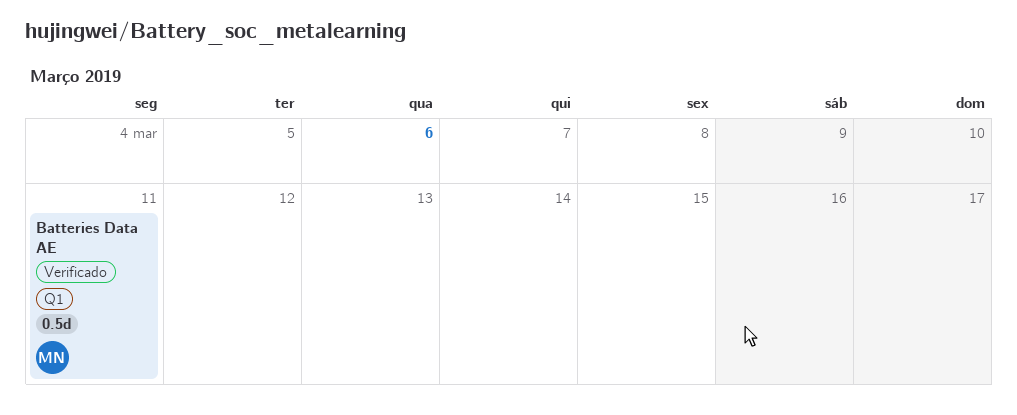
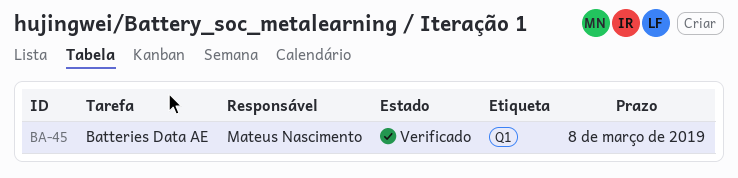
Batteries Data AE, due: Mar 11 -> Mar 8

